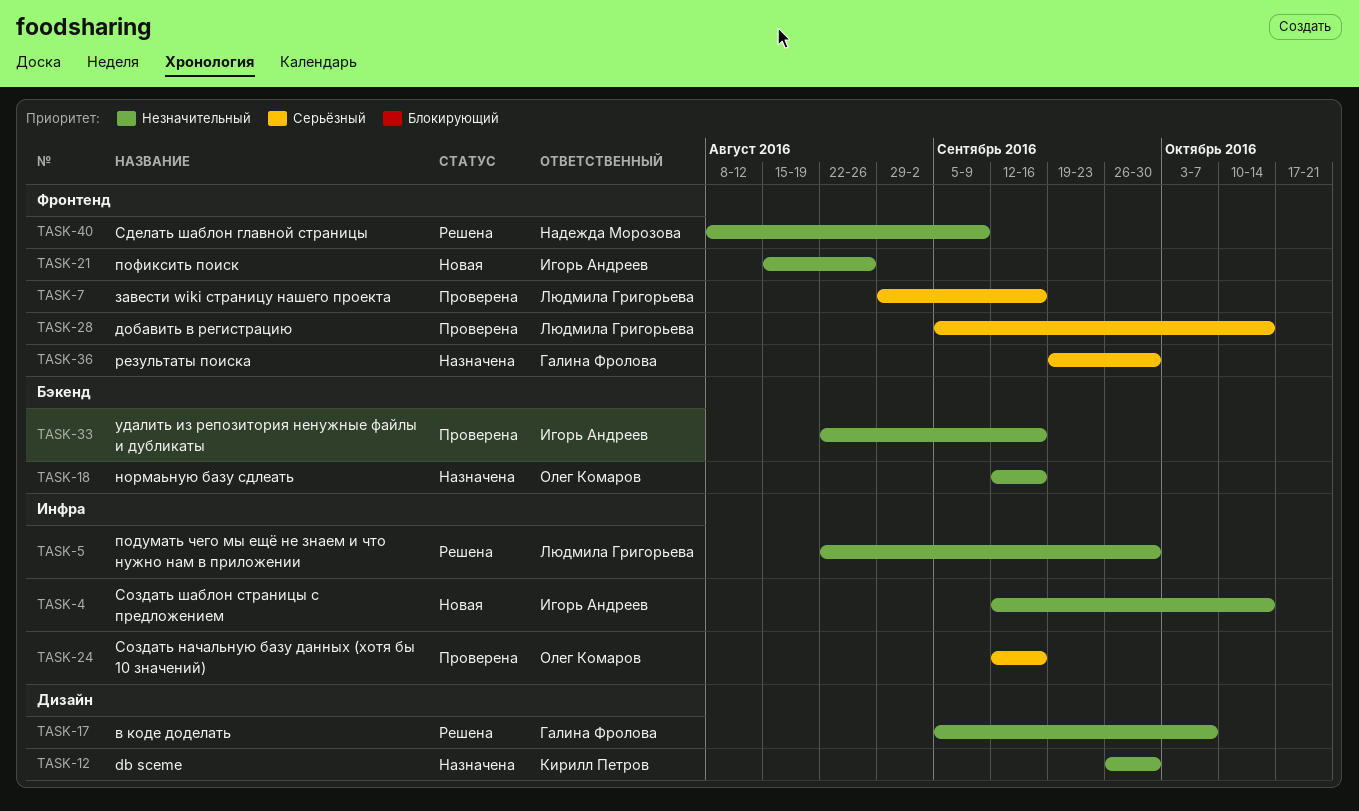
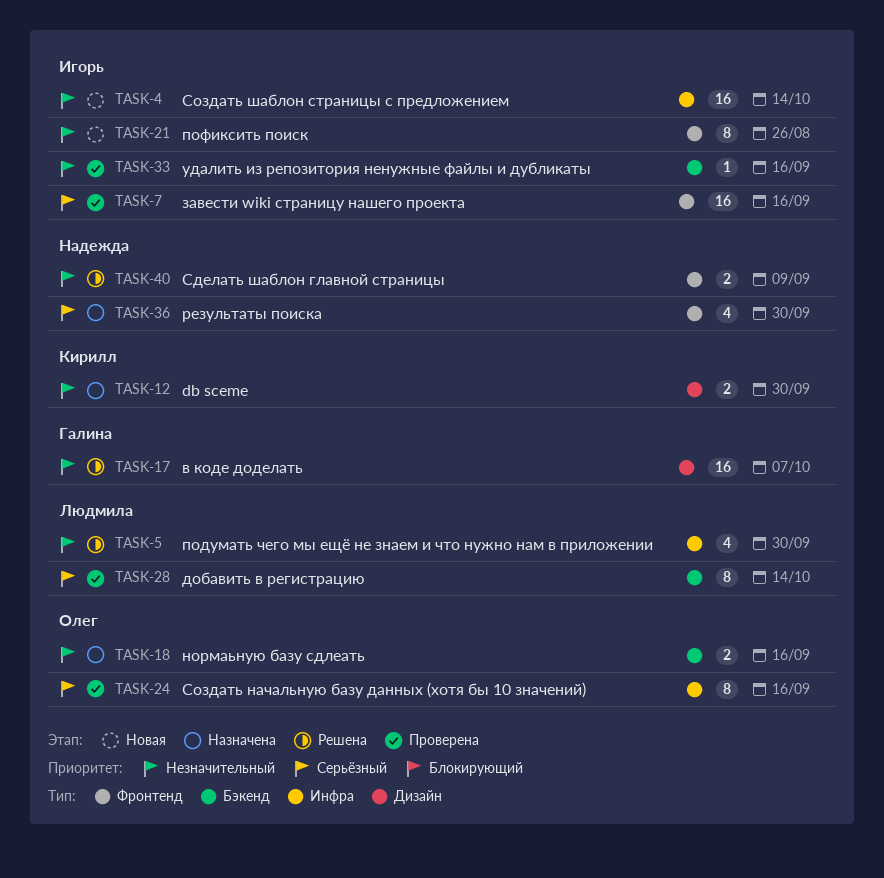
TASK-7, owner: Людмила Григорьева -> Игорь Андреев
TASK-28, label: Фронтенд -> Бэкенд
TASK-36, owner: Галина Фролова -> Надежда Морозова

